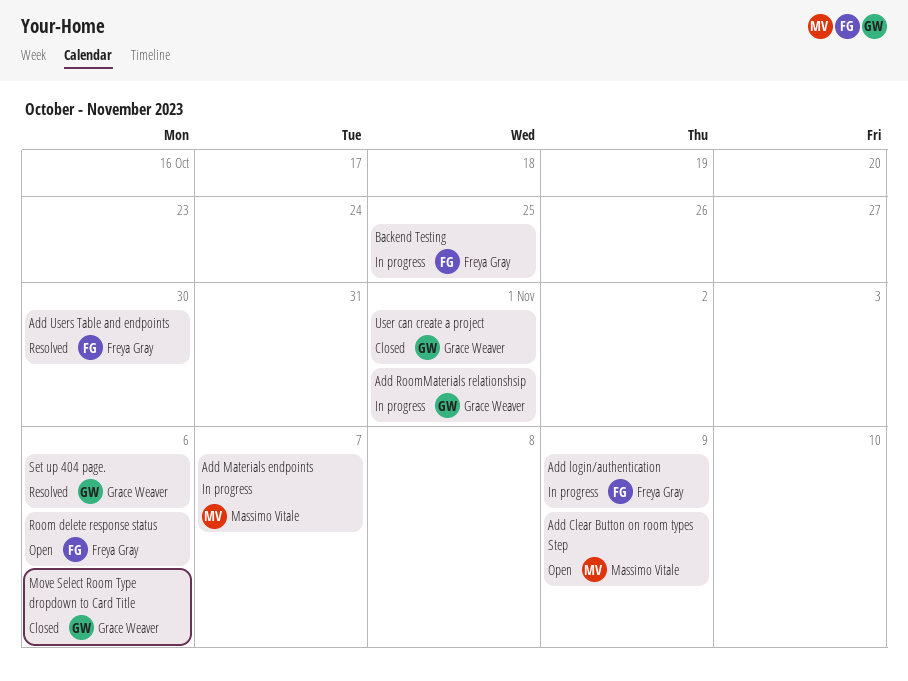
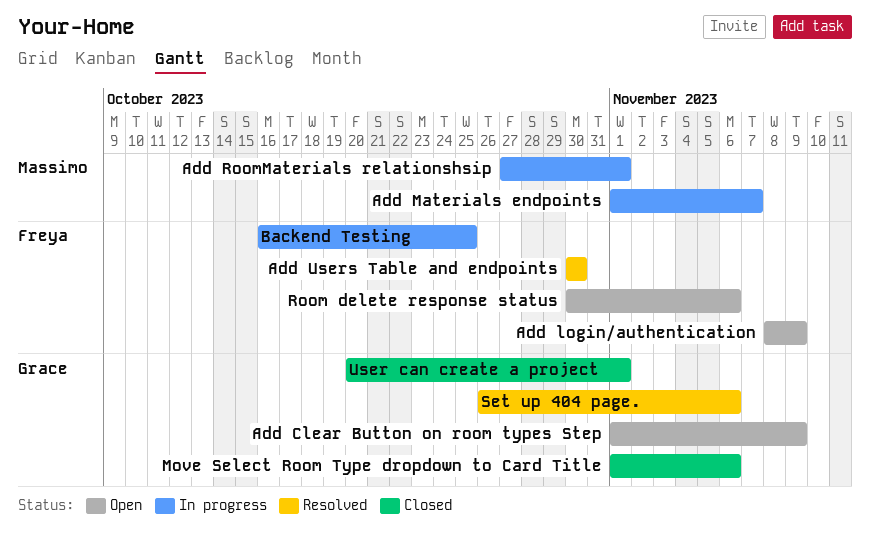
Add Clear Button on room types Step, owner: Massimo Vitale -> Grace Weaver
Add login/authentication, status: In progress -> Open
Add RoomMaterials relationshsip, owner: Grace Weaver -> Massimo Vitale

